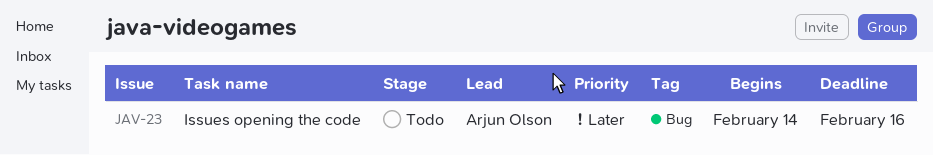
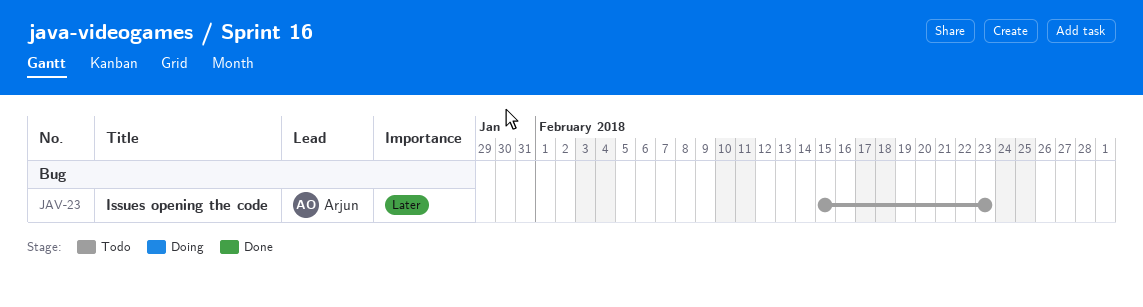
JAV-23, start: Feb 14 -> Feb 15
JAV-23, due: Feb 16 -> Feb 23

